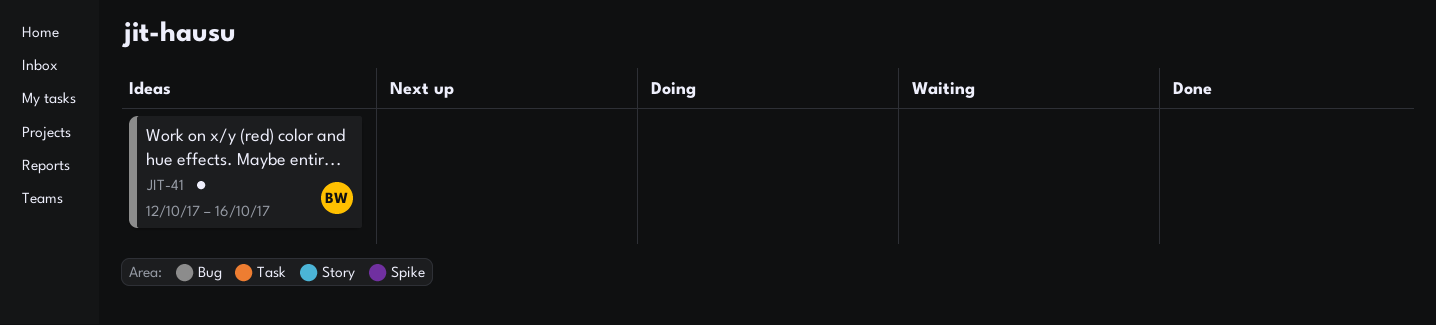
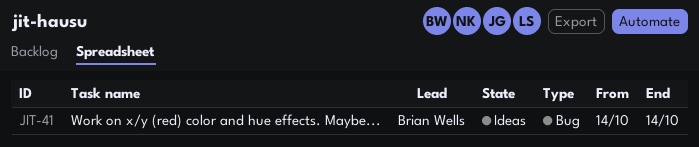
JIT-41, start: Oct 12 -> Oct 14
JIT-41, due: Oct 16 -> Oct 14

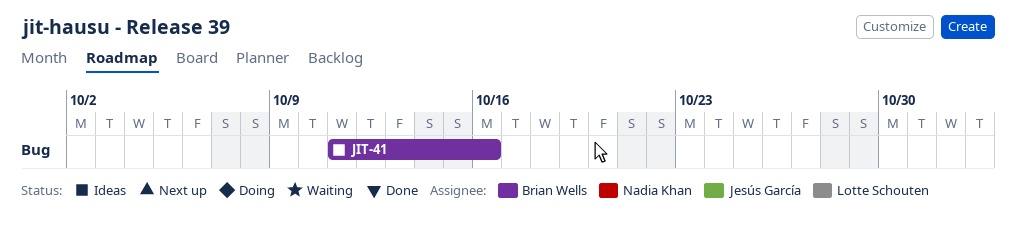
JIT-41, start: Oct 14 -> Oct 11
JIT-41, due: Oct 14 -> Oct 16

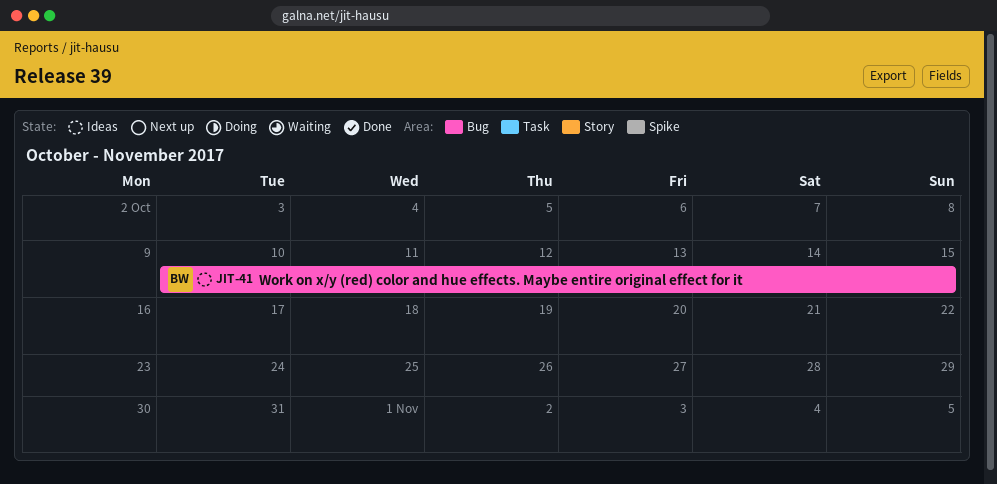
JIT-41, start: Oct 11 -> Oct 10
JIT-41, due: Oct 16 -> Oct 15

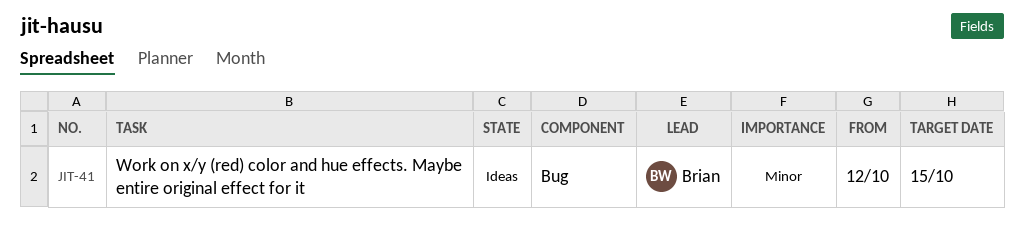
JIT-41, start: Oct 10 -> Oct 12

